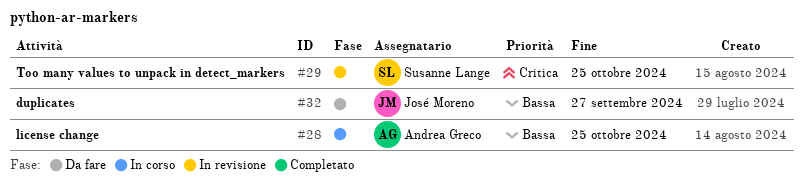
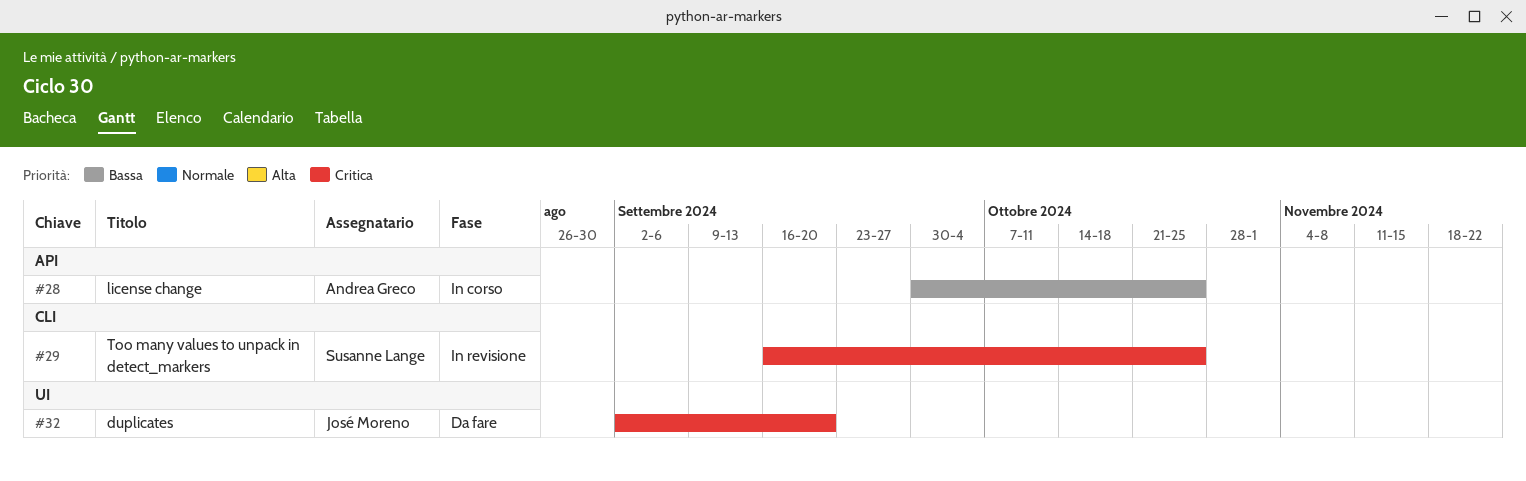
#32, priority: Bassa -> Critica
#32, due: Sep 27 -> Sep 20

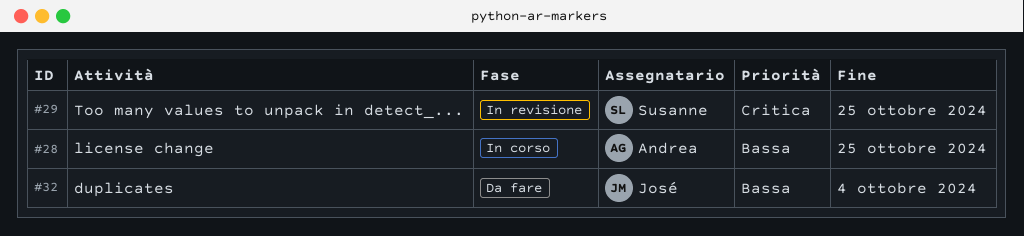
#32, priority: Critica -> Bassa
#32, due: Sep 20 -> Oct 4

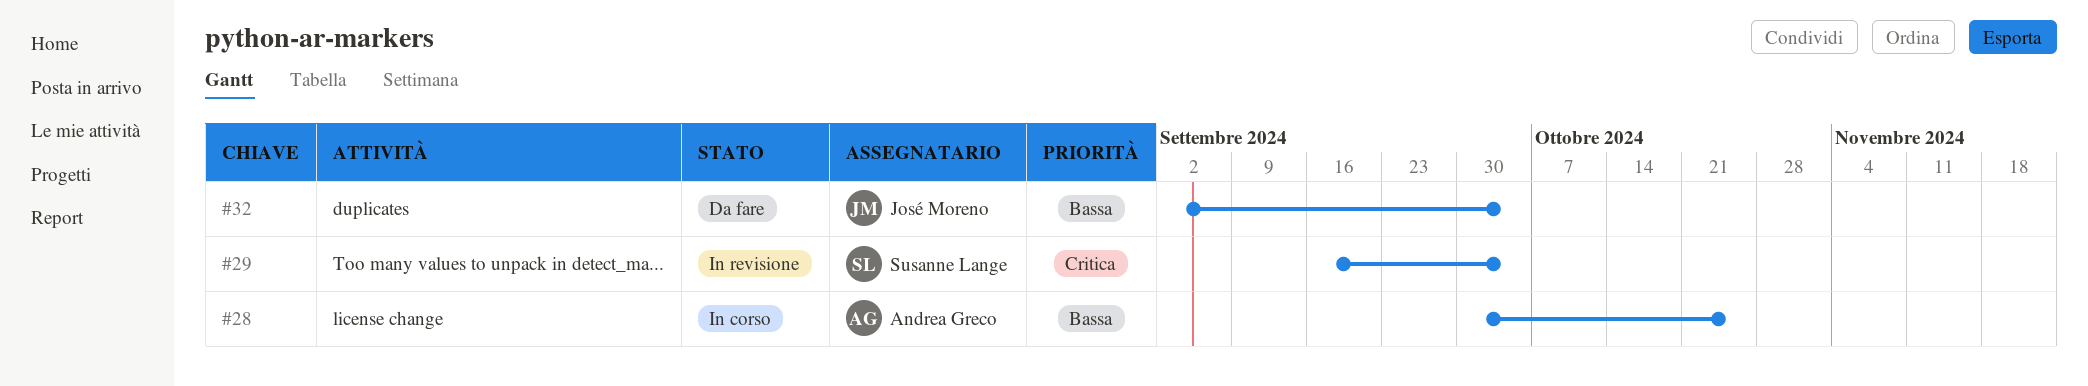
#29, due: Oct 25 -> Oct 4

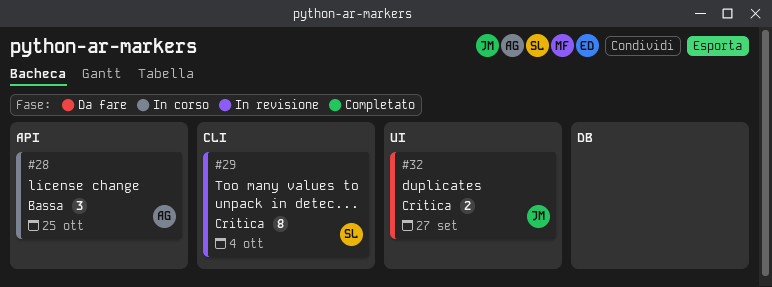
#32, priority: Bassa -> Critica
#32, due: Oct 4 -> Sep 27

